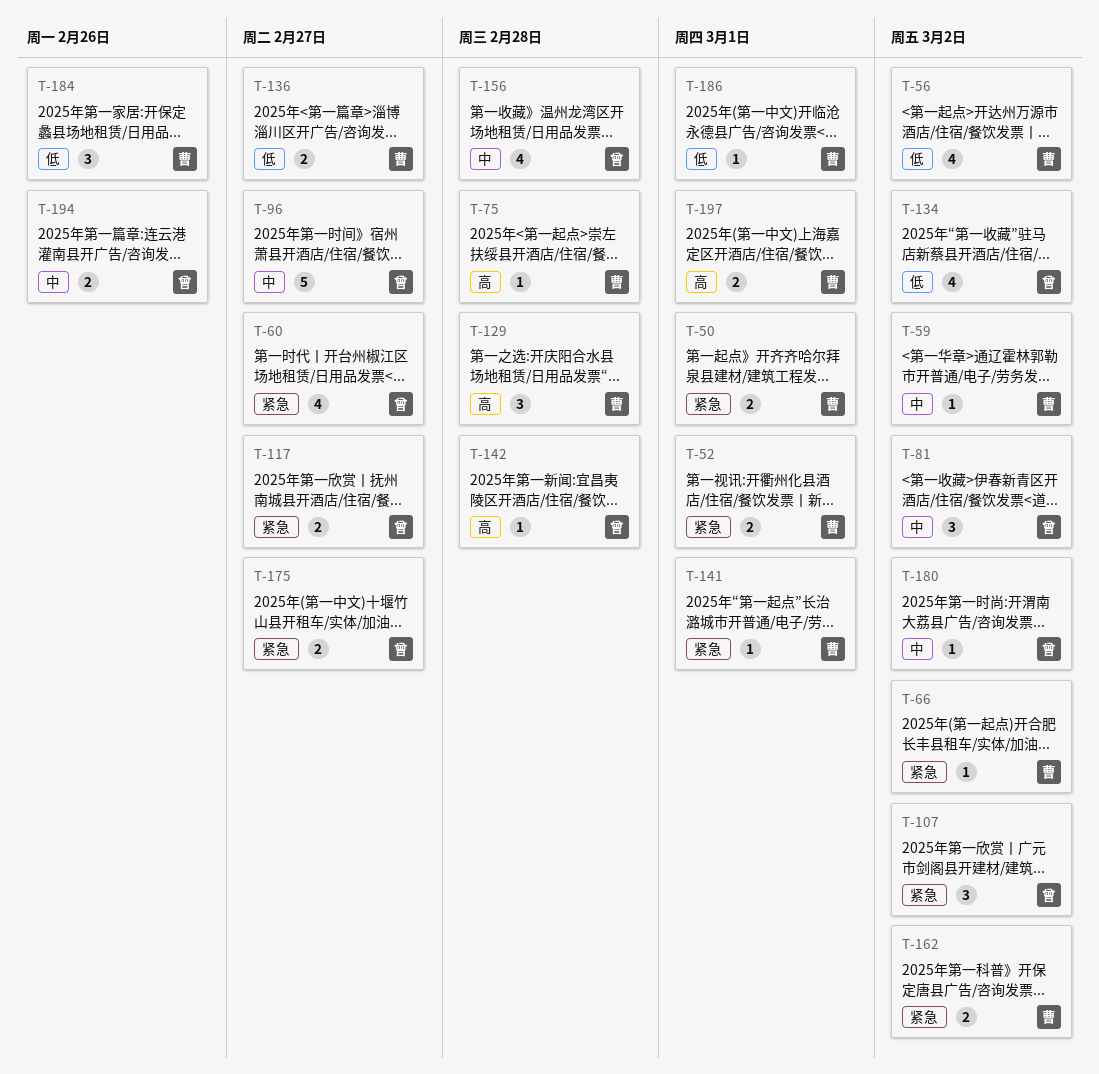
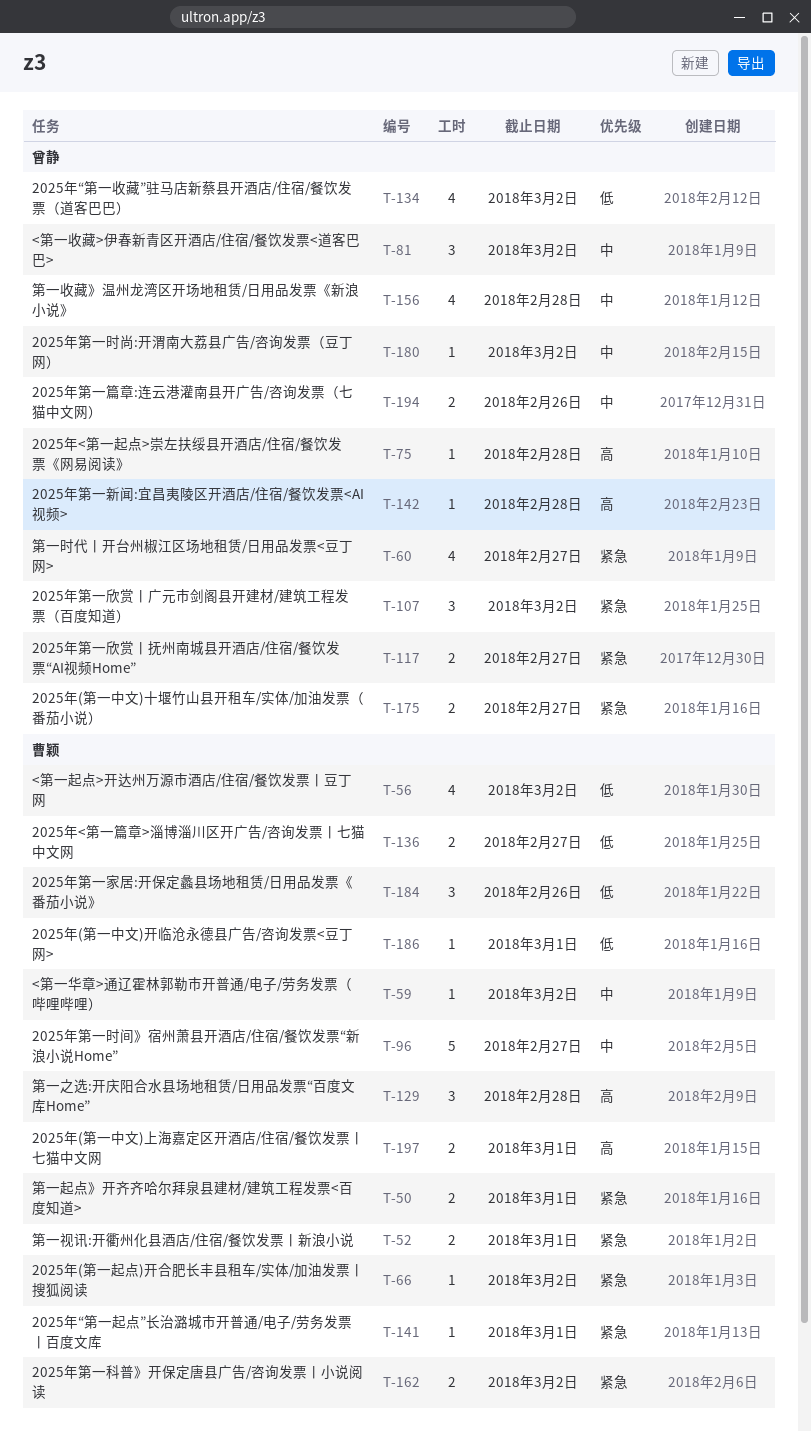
T-75, owner: 曹颖 -> 曾静
T-96, owner: 曾静 -> 曹颖

